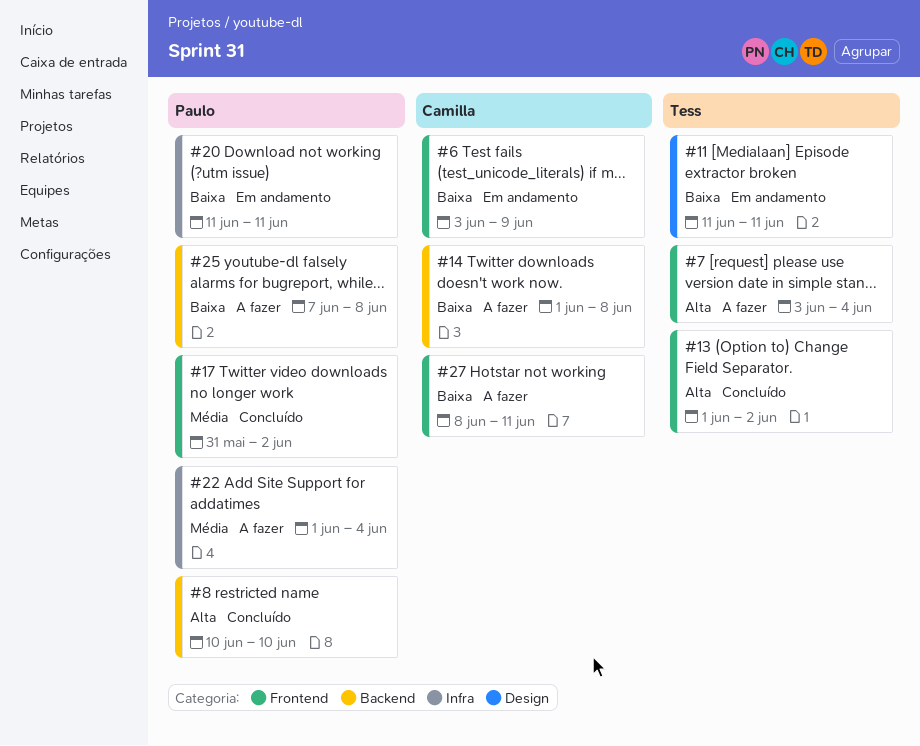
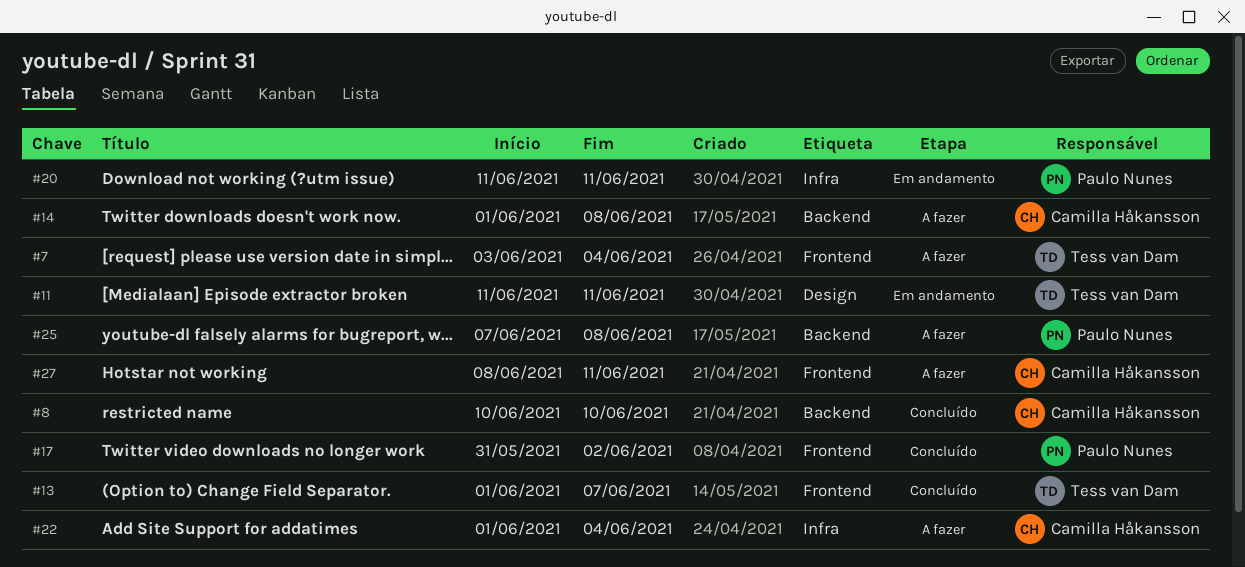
#6: present -> none
#8, owner: Paulo Nunes -> Camilla Håkansson
#13, due: Jun 2 -> Jun 7
#22, owner: Paulo Nunes -> Camilla Håkansson

